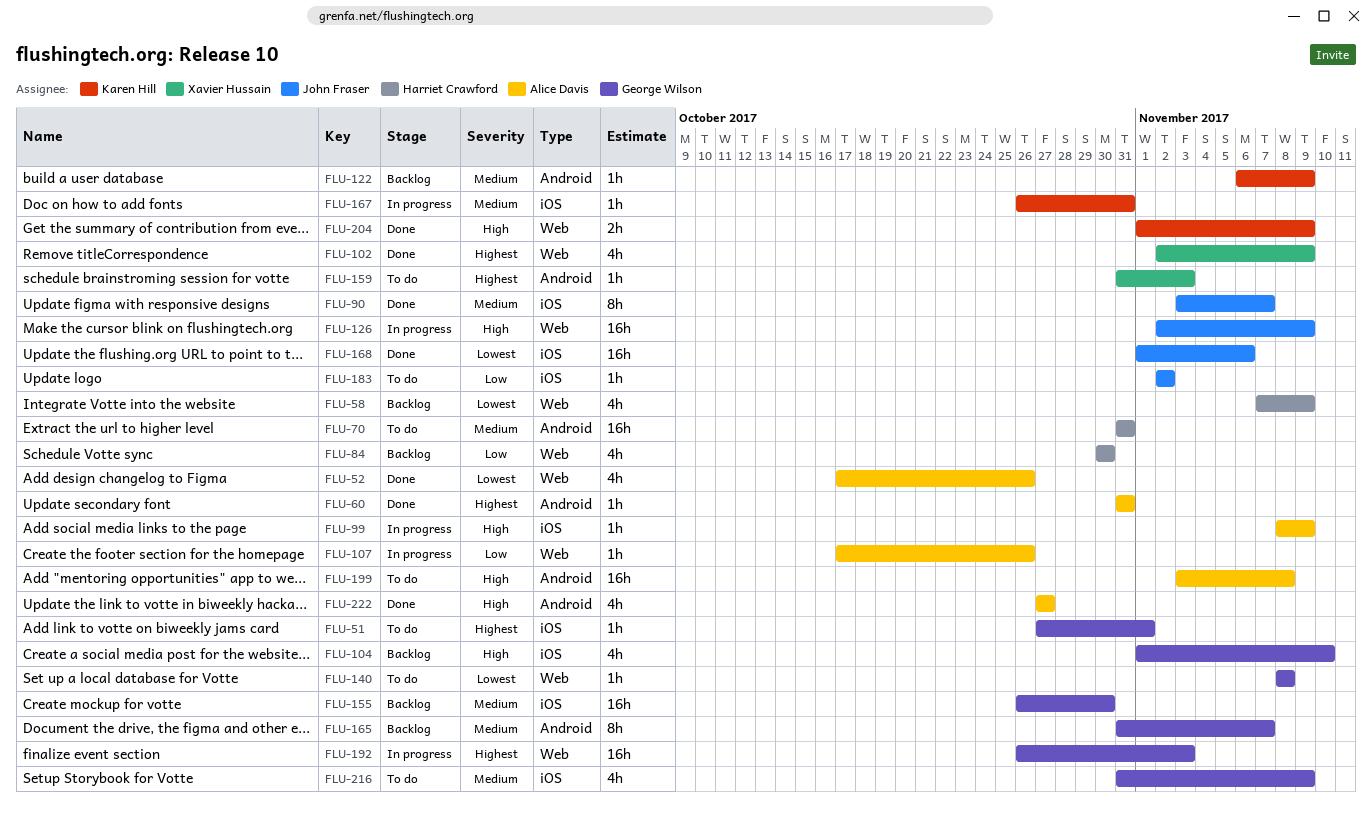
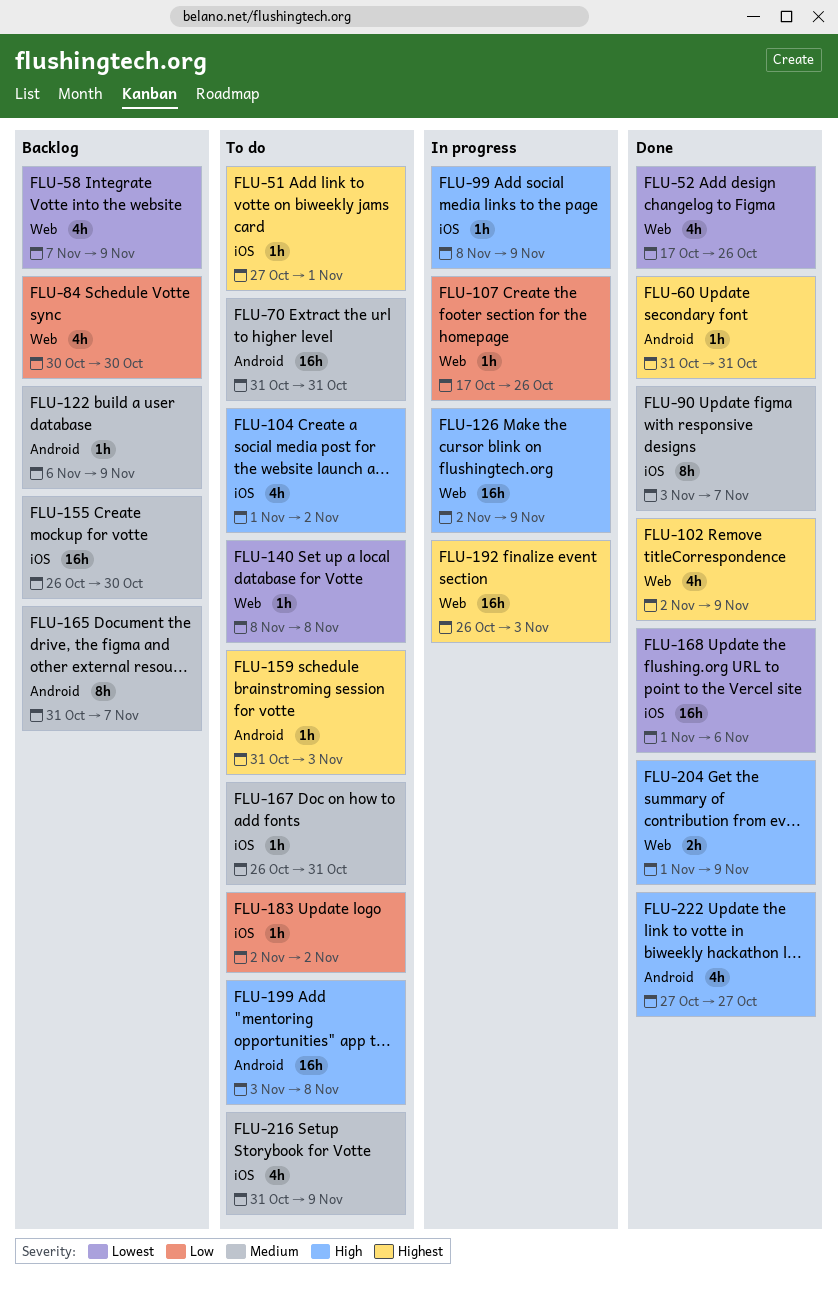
FLU-104, status: Backlog -> To do
FLU-104, due: Nov 10 -> Nov 2
FLU-167, status: In progress -> To do

